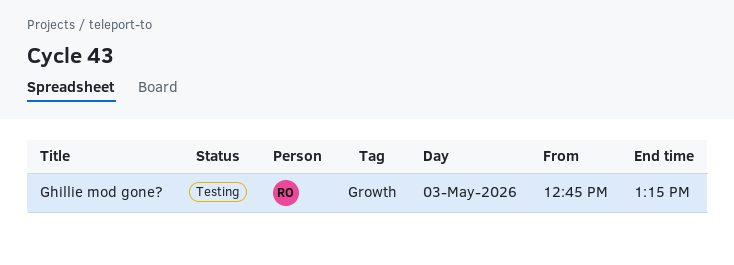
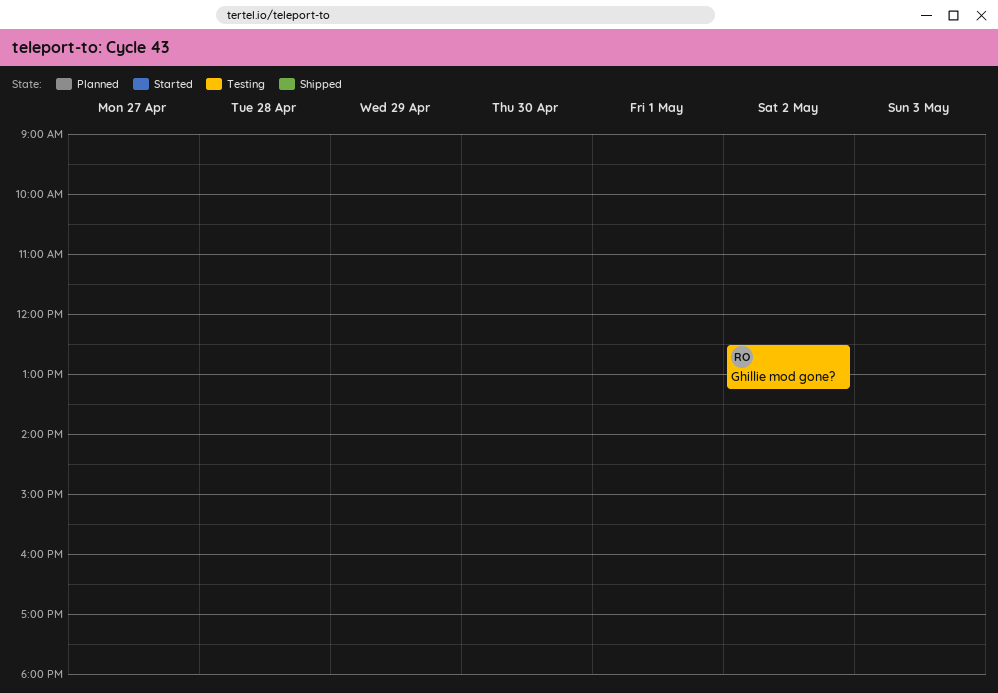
Ghillie mod gone?, day: May 3 -> May 2
Ghillie mod gone?, begins: 12:45 -> 12:30

